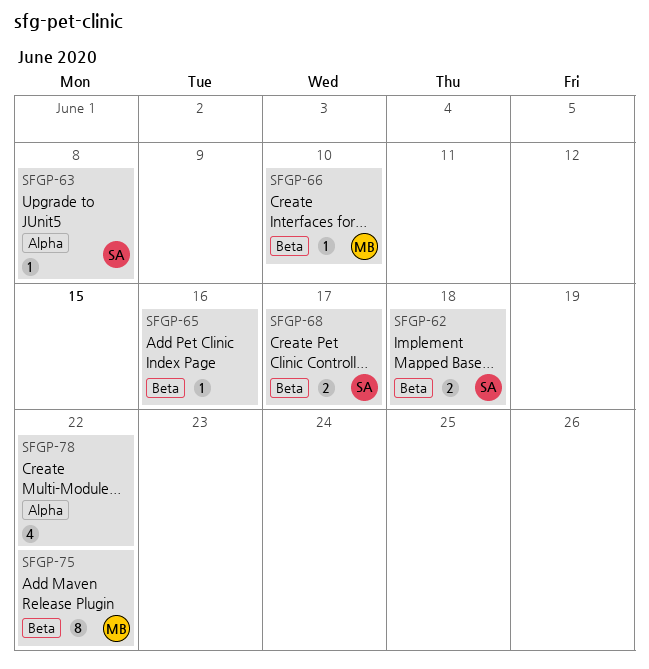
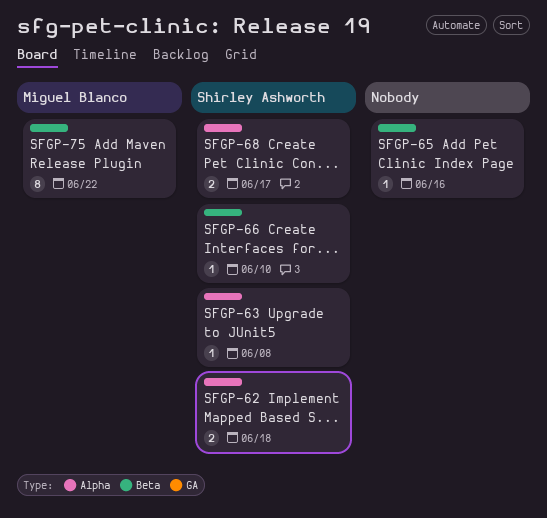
SFGP-62, label: Beta -> Alpha
SFGP-66, owner: Miguel Blanco -> Shirley Ashworth
SFGP-68, label: Beta -> Alpha
SFGP-78: present -> none

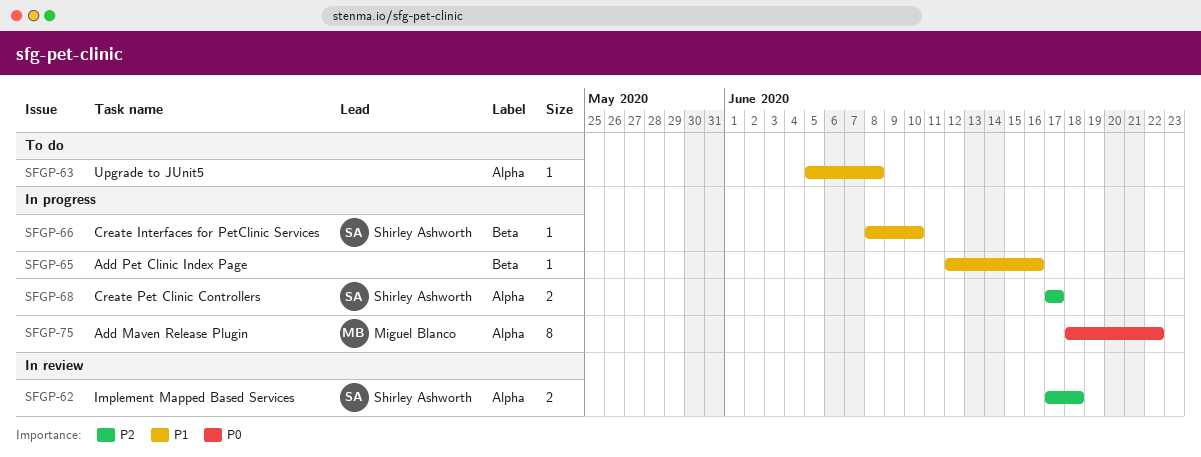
SFGP-63, owner: Shirley Ashworth -> none
SFGP-75, label: Beta -> Alpha

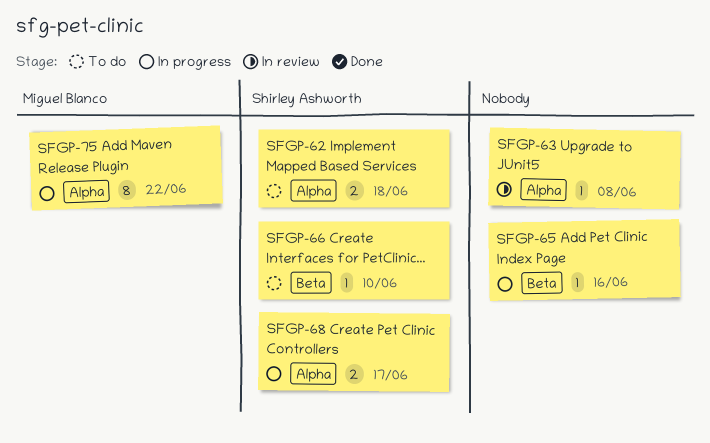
SFGP-62, status: In review -> To do
SFGP-63, status: To do -> In review
SFGP-66, status: In progress -> To do

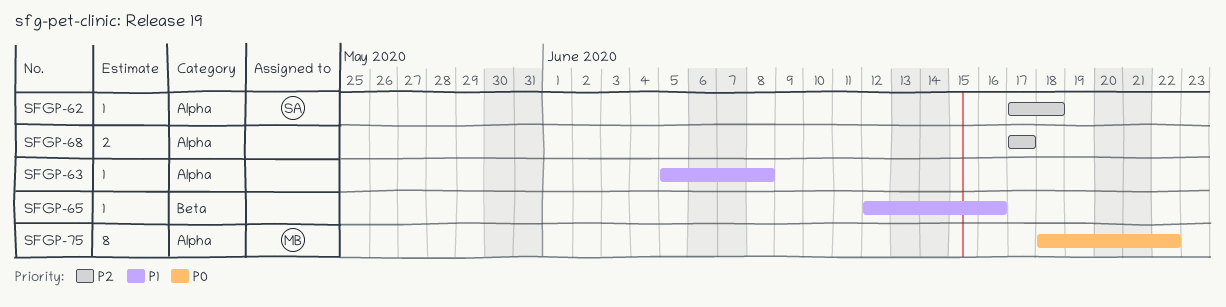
SFGP-62, estimate: 2 -> 1
SFGP-66: present -> none
SFGP-68, owner: Shirley Ashworth -> none

